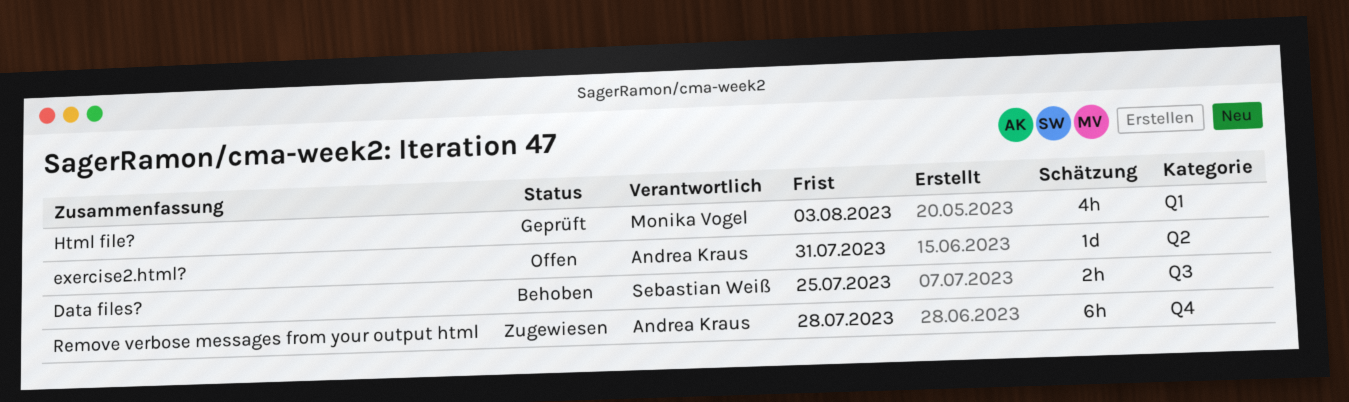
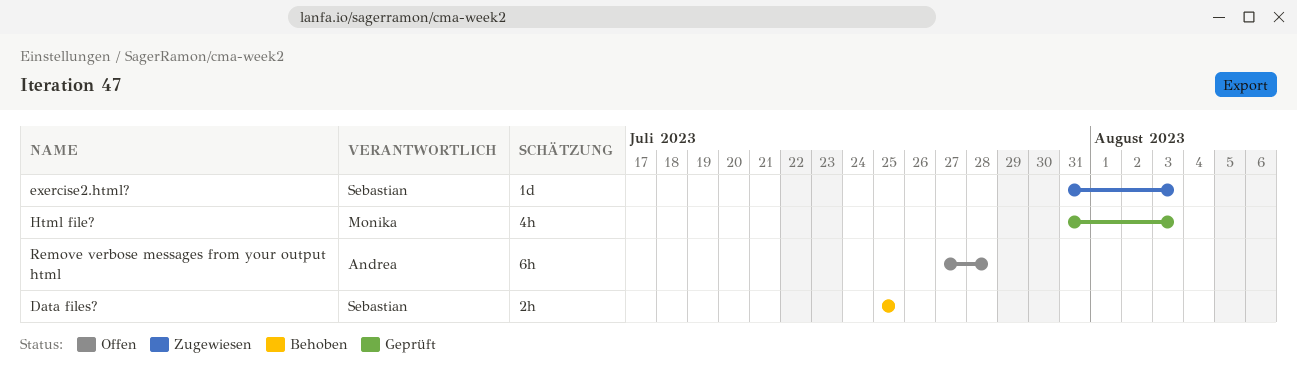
exercise2.html?, status: Offen -> Zugewiesen
exercise2.html?, owner: Andrea Kraus -> Sebastian Weiß
exercise2.html?, due: Jul 31 -> Aug 3
Remove verbose messages from your output html, status: Zugewiesen -> Offen

